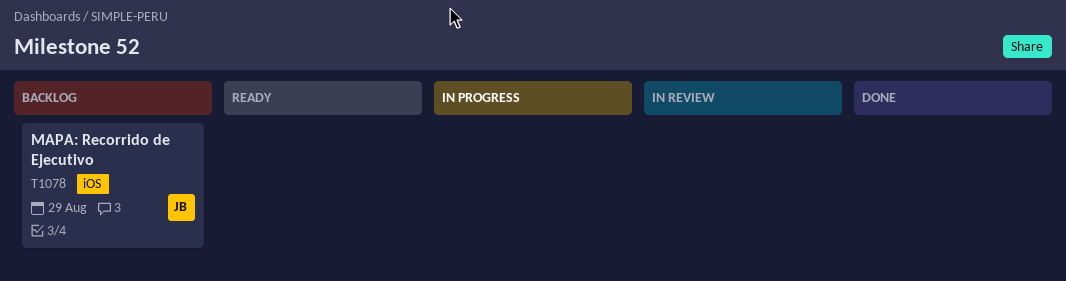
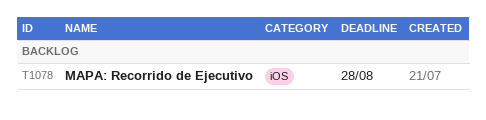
T1078, due: Aug 29 -> Aug 28

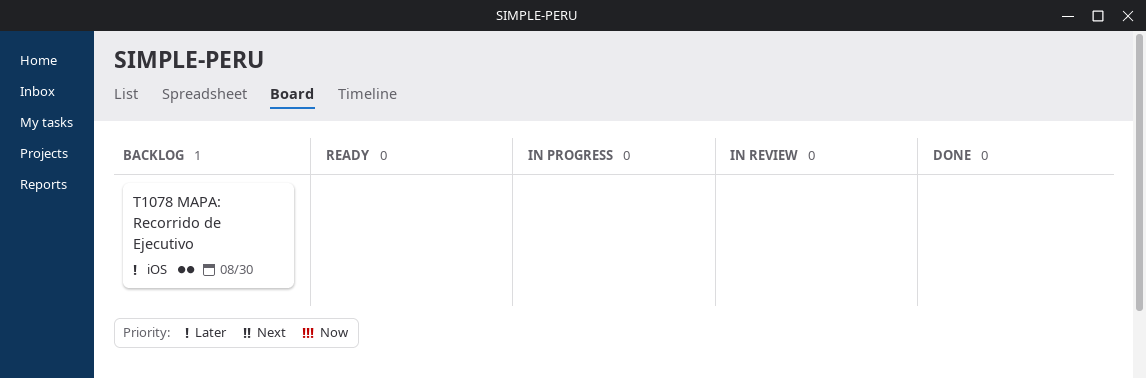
T1078, due: Aug 28 -> Aug 30

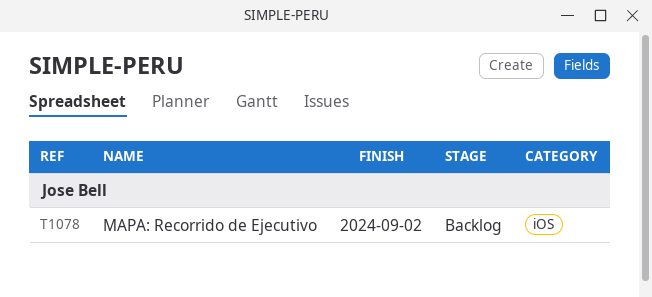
T1078, due: Aug 30 -> Sep 2

